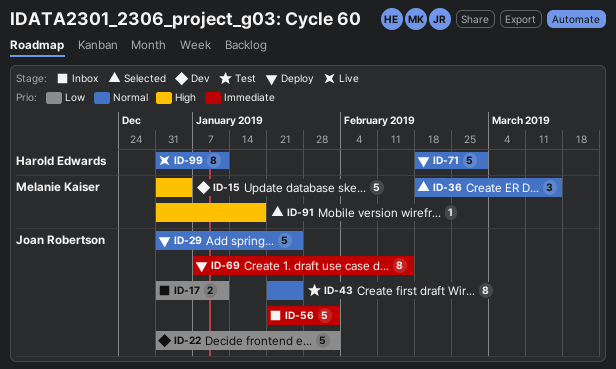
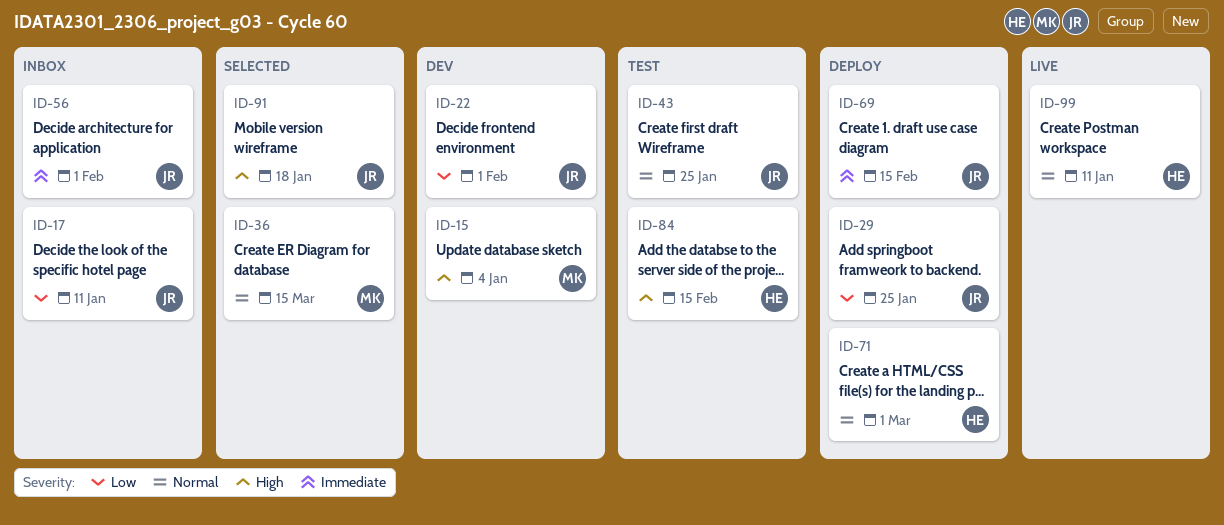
ID-29, priority: Normal -> Low
ID-84: none -> present
ID-91, owner: Melanie Kaiser -> Joan Robertson

